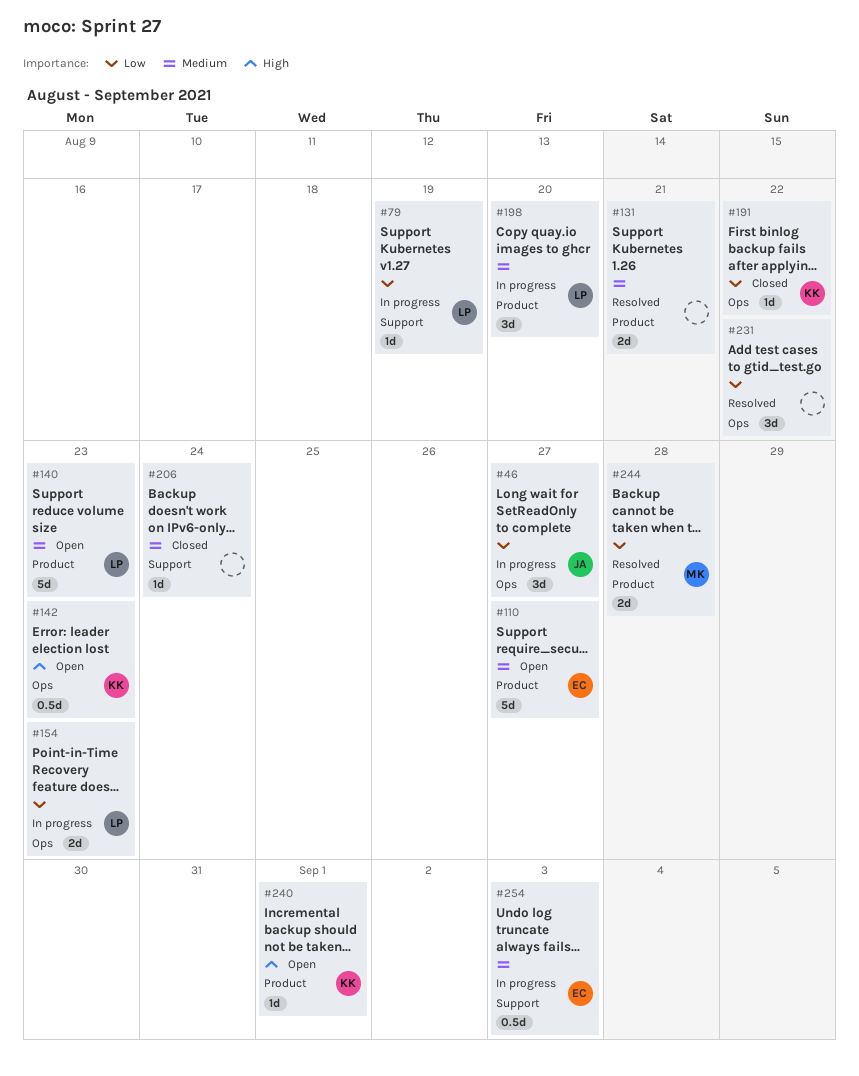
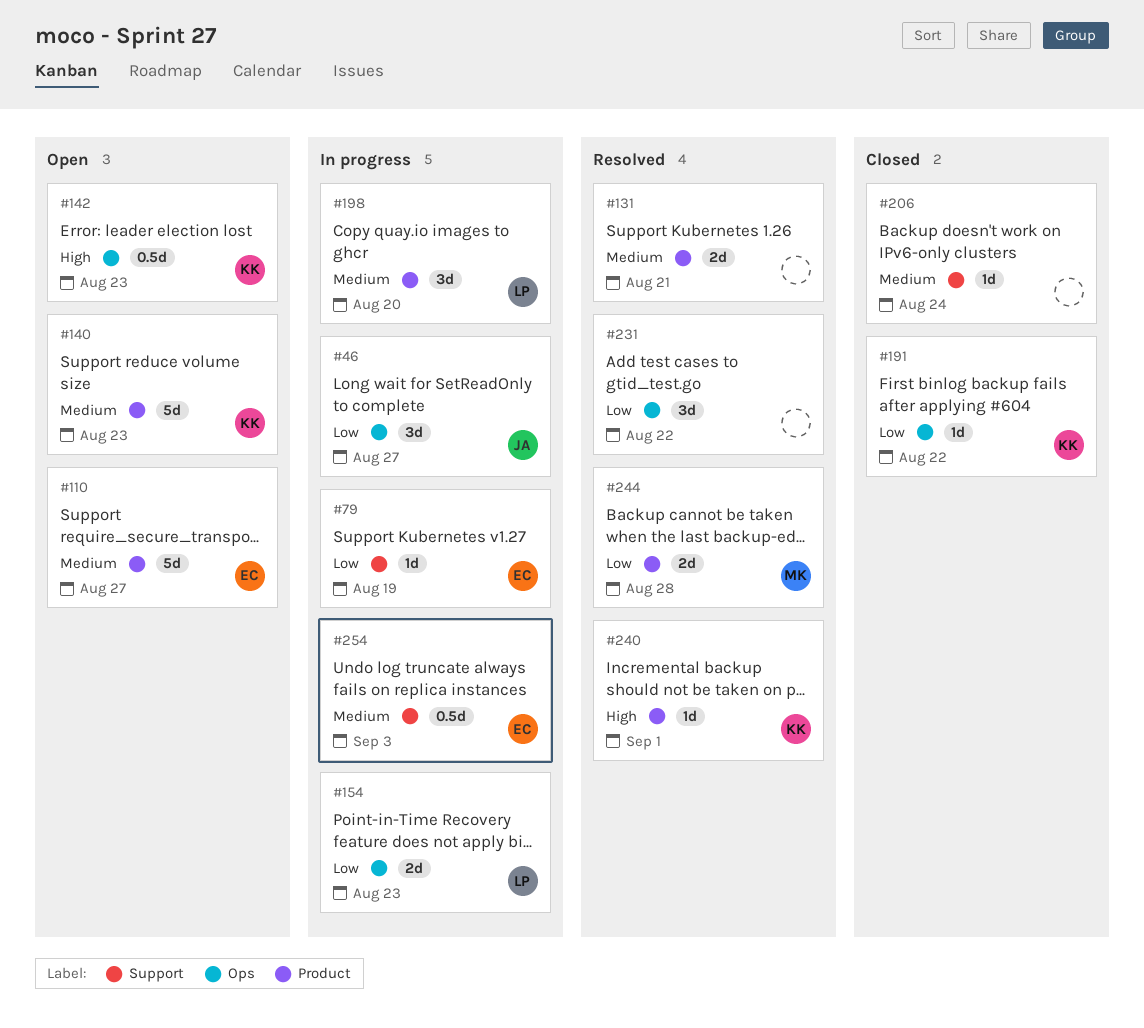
#79, owner: LP -> EC
#140, owner: LP -> KK
#240, status: Open -> Resolved

